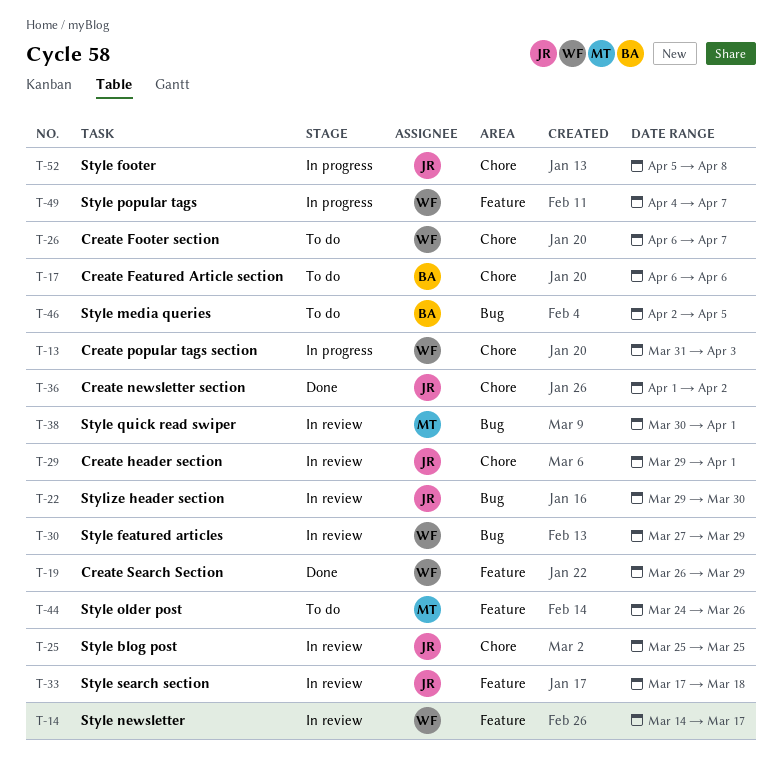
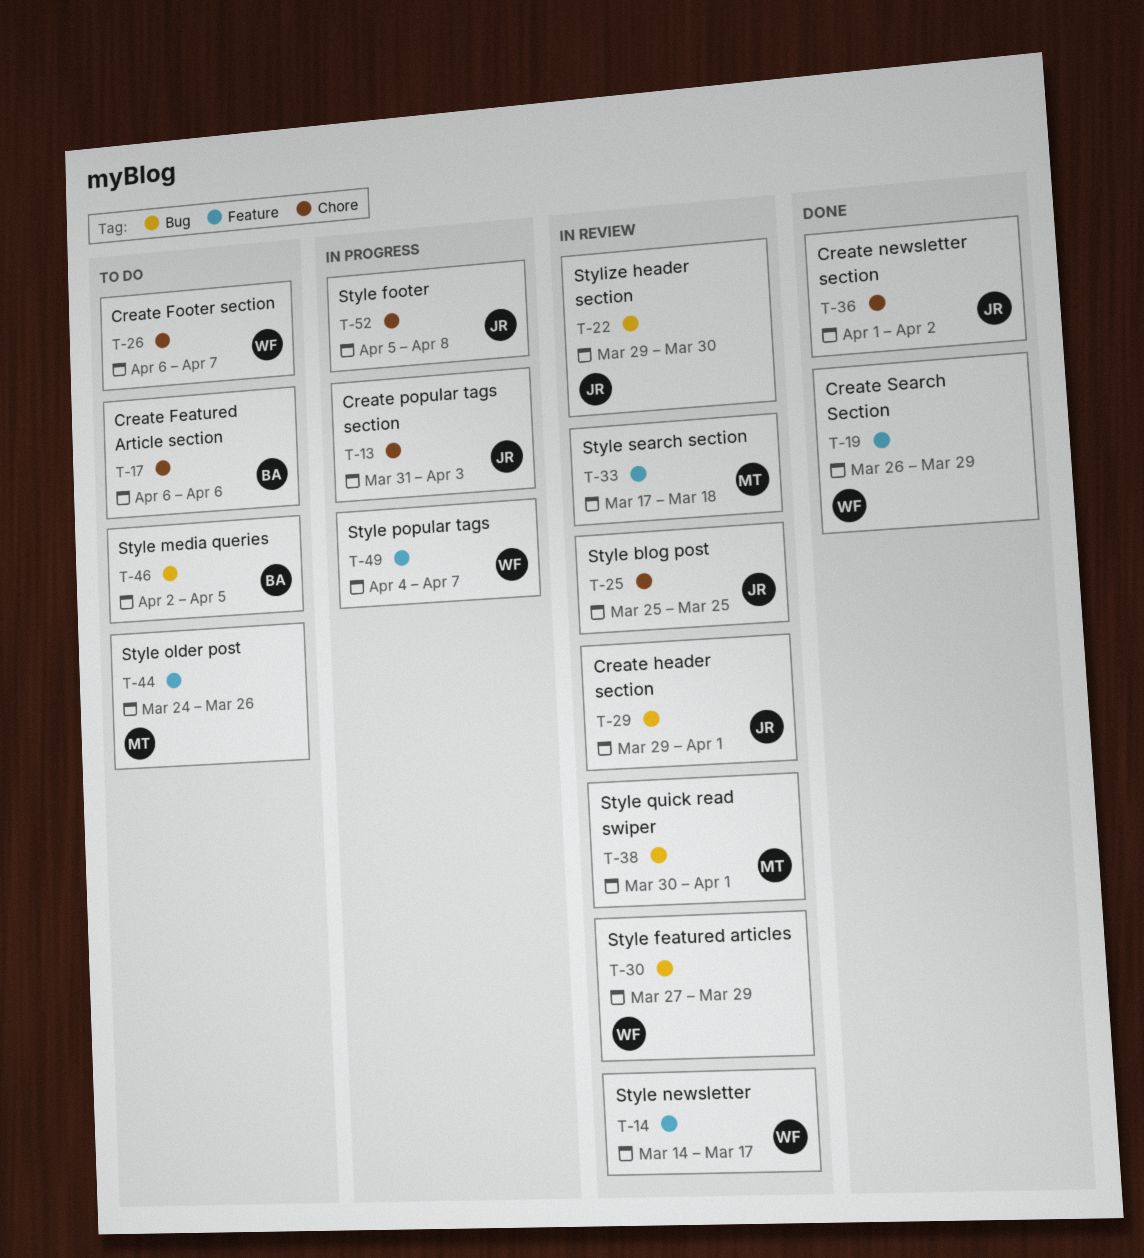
T-13, owner: WF -> JR
T-29, label: Chore -> Bug
T-33, owner: JR -> MT

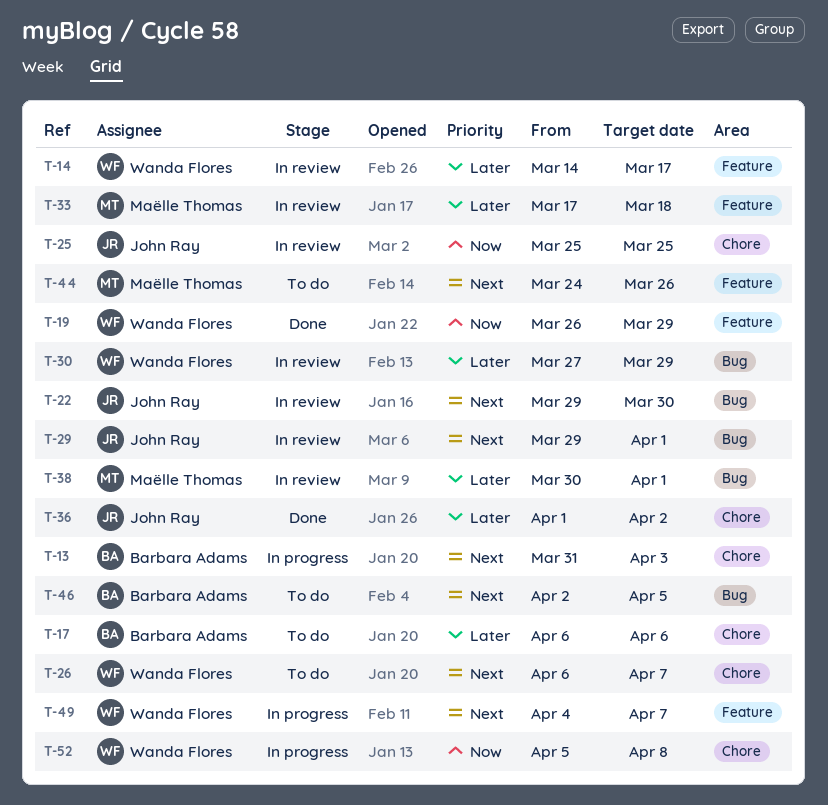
T-13, owner: John Ray -> Barbara Adams
T-52, owner: John Ray -> Wanda Flores

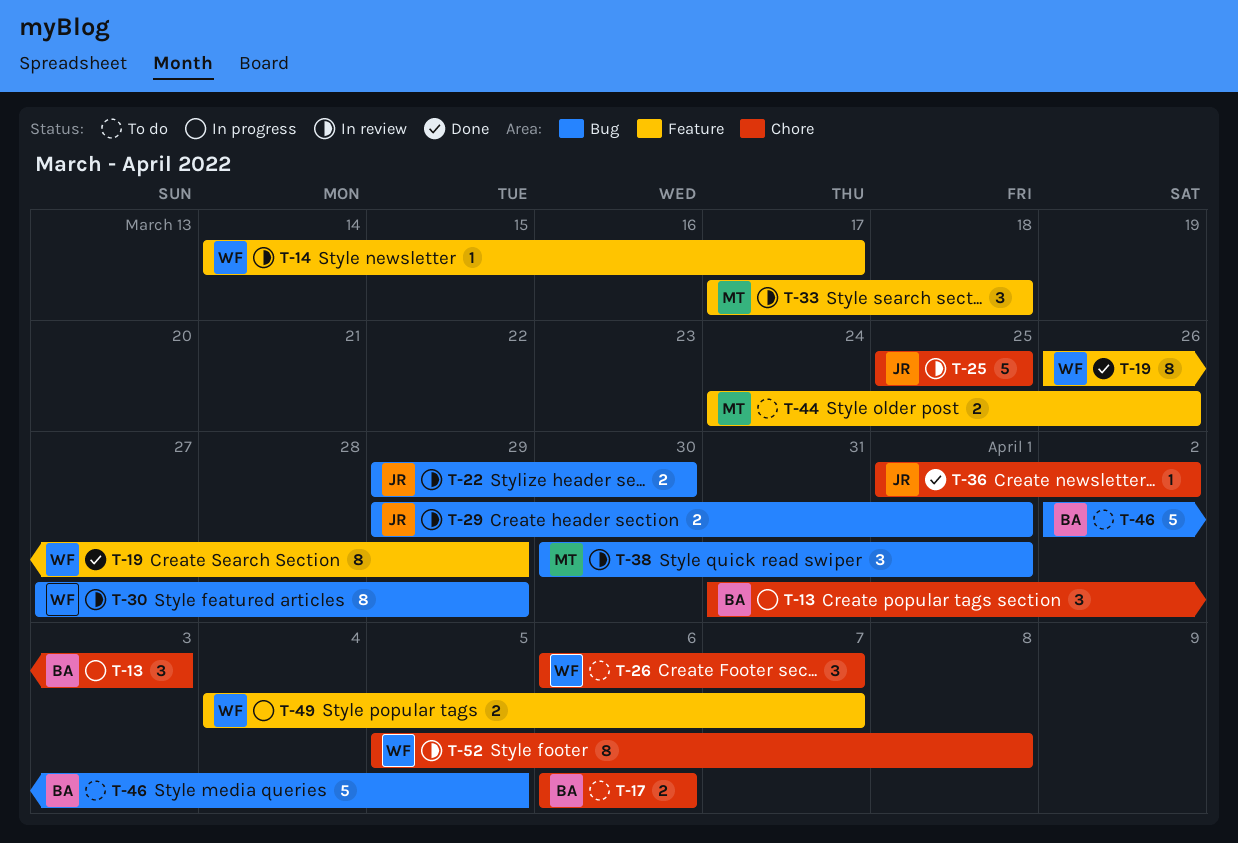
T-52, status: In progress -> In review

